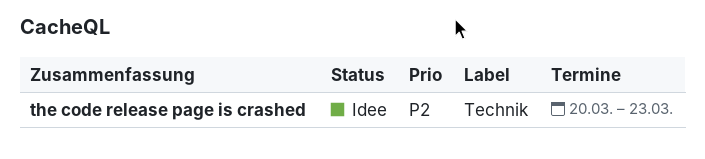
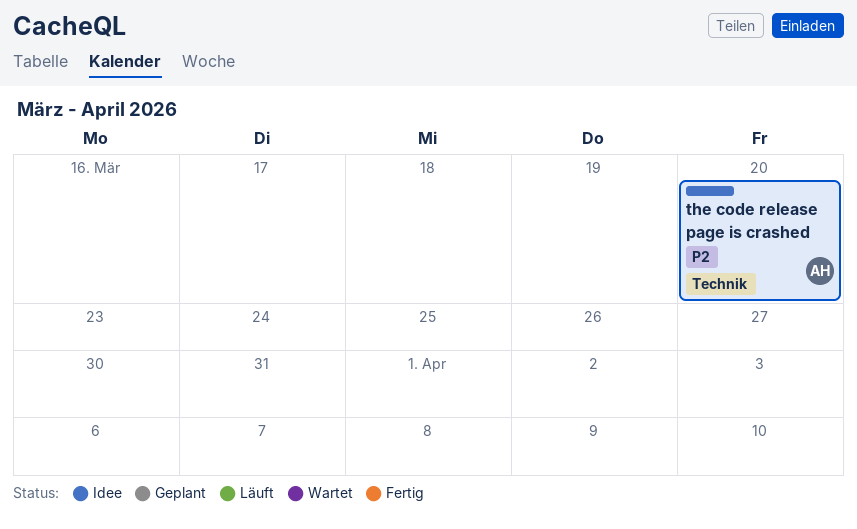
the code release page is crashed, due: Mar 23 -> Mar 20

